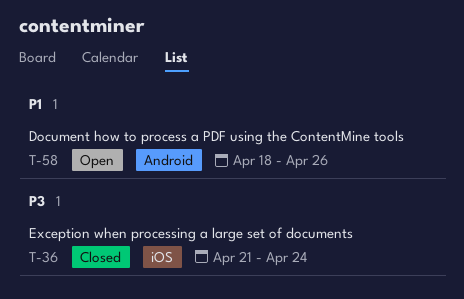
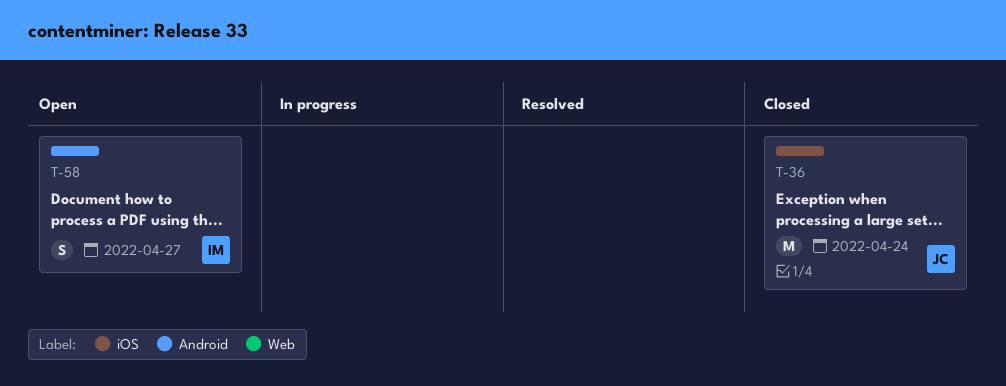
T-58, due: Apr 26 -> Apr 27

